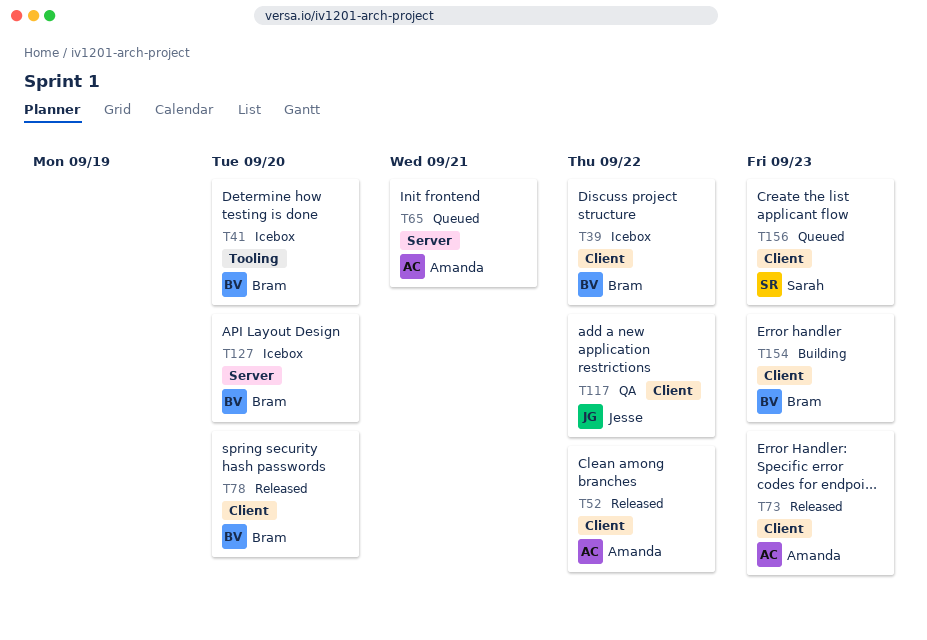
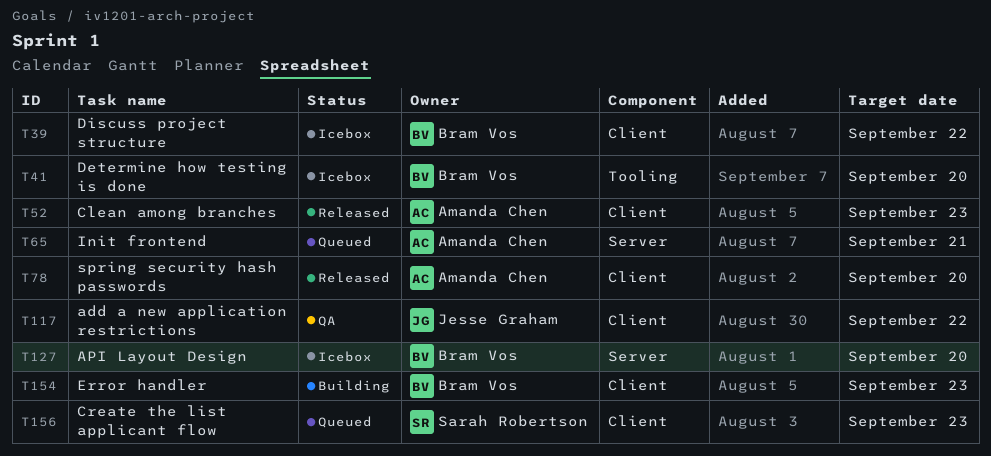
T52, due: Sep 22 -> Sep 23
T73: present -> none
T78, owner: Bram Vos -> Amanda Chen

